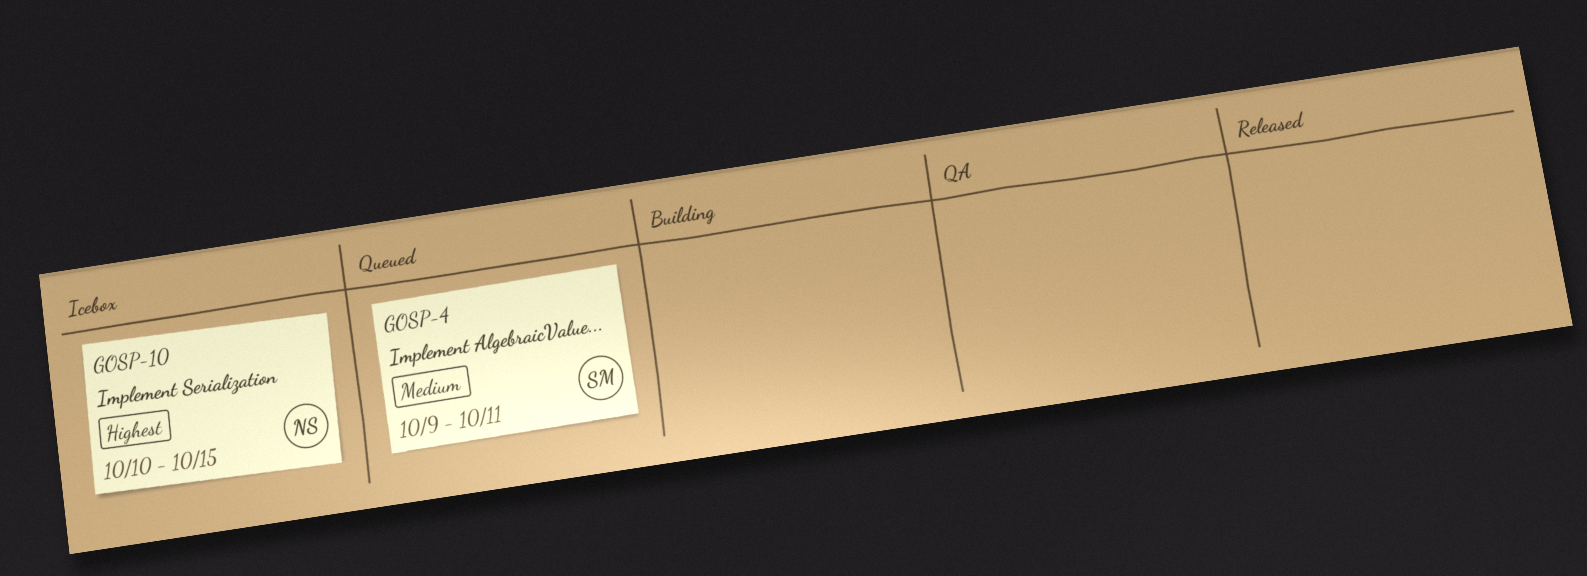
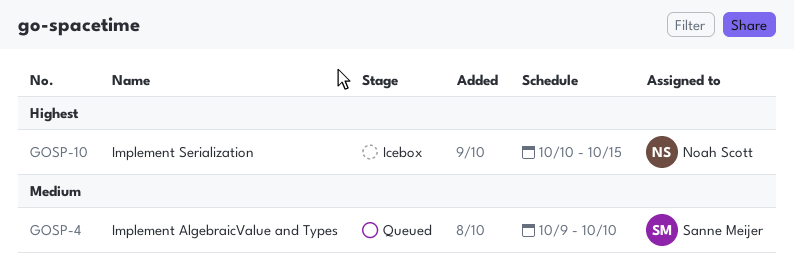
GOSP-4, due: Oct 11 -> Oct 10

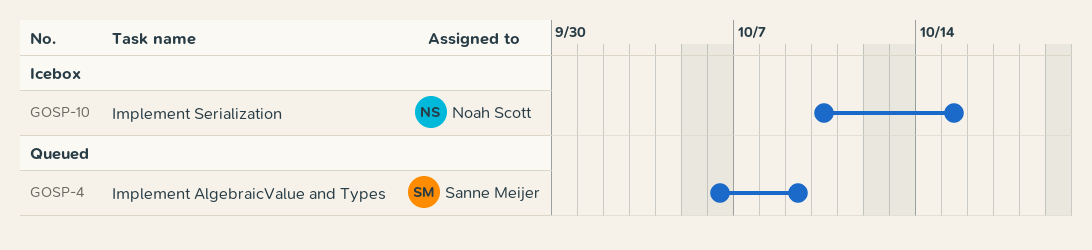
GOSP-4, start: Oct 9 -> Oct 6
GOSP-4, due: Oct 10 -> Oct 9

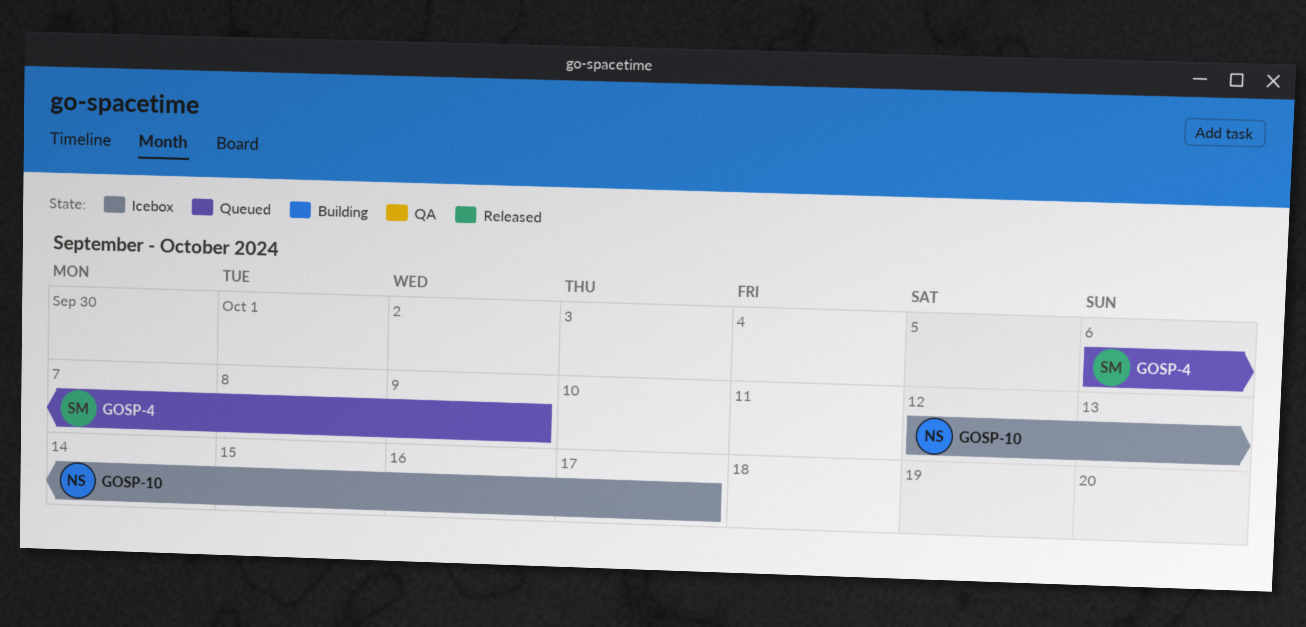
GOSP-10, start: Oct 10 -> Oct 12
GOSP-10, due: Oct 15 -> Oct 17

